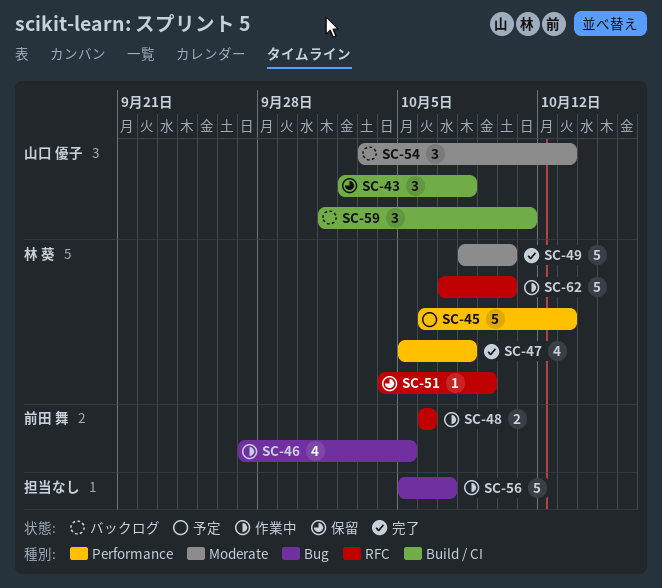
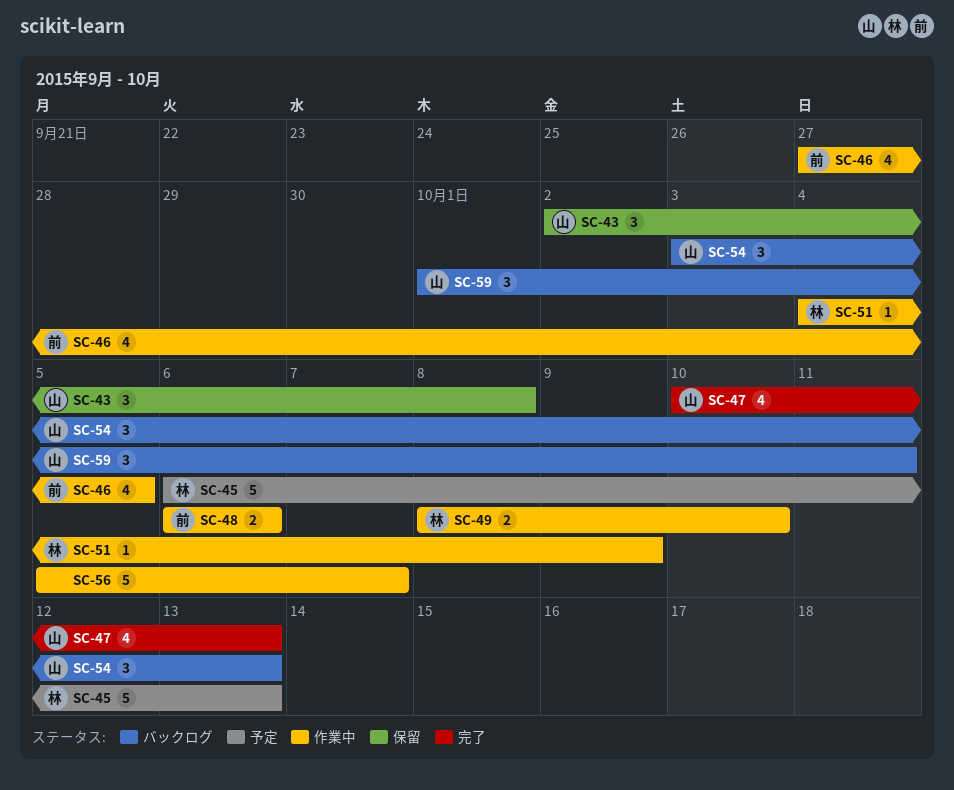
SC-47, owner: 林 葵 -> 山口 優子
SC-47, start: Oct 5 -> Oct 10
SC-47, due: Oct 8 -> Oct 13
SC-49, status: 完了 -> 作業中
SC-49, estimate: 5 -> 2
SC-51, status: 保留 -> 作業中
SC-62: present -> none

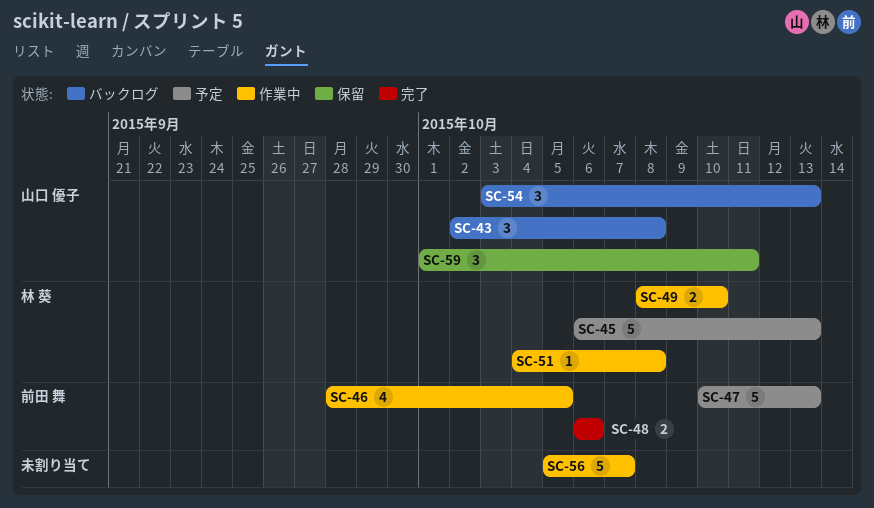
SC-43, status: 保留 -> バックログ
SC-46, start: Sep 27 -> Sep 28
SC-47, status: 完了 -> 予定
SC-47, owner: 山口 優子 -> 前田 舞
SC-47, estimate: 4 -> 5
SC-48, status: 作業中 -> 完了
SC-51, due: Oct 9 -> Oct 8
SC-59, status: バックログ -> 保留

